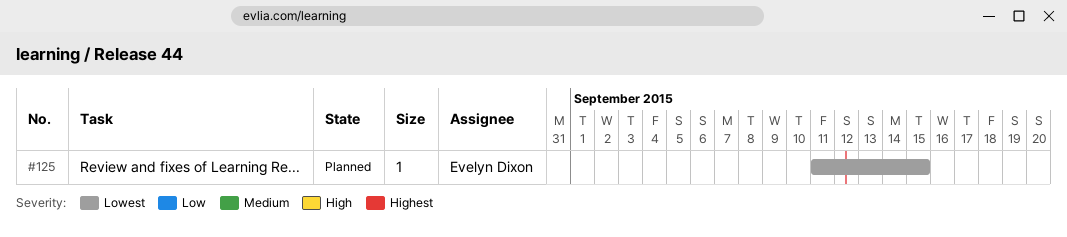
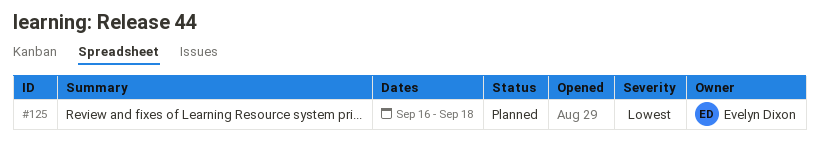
#125, start: Sep 11 -> Sep 16
#125, due: Sep 15 -> Sep 18

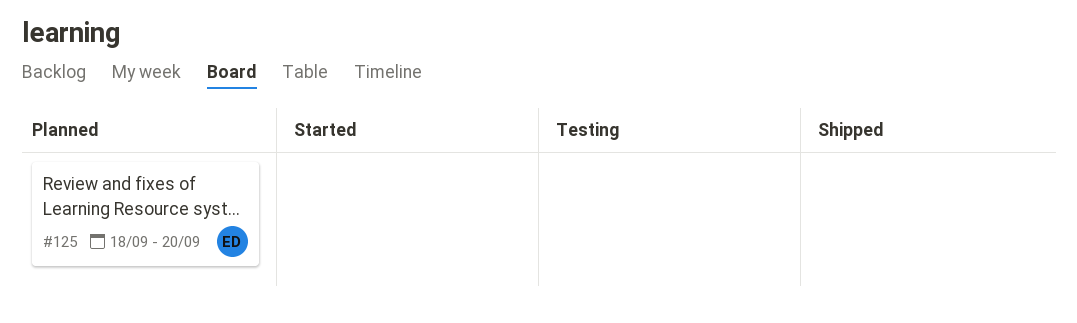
#125, start: Sep 16 -> Sep 18
#125, due: Sep 18 -> Sep 20

